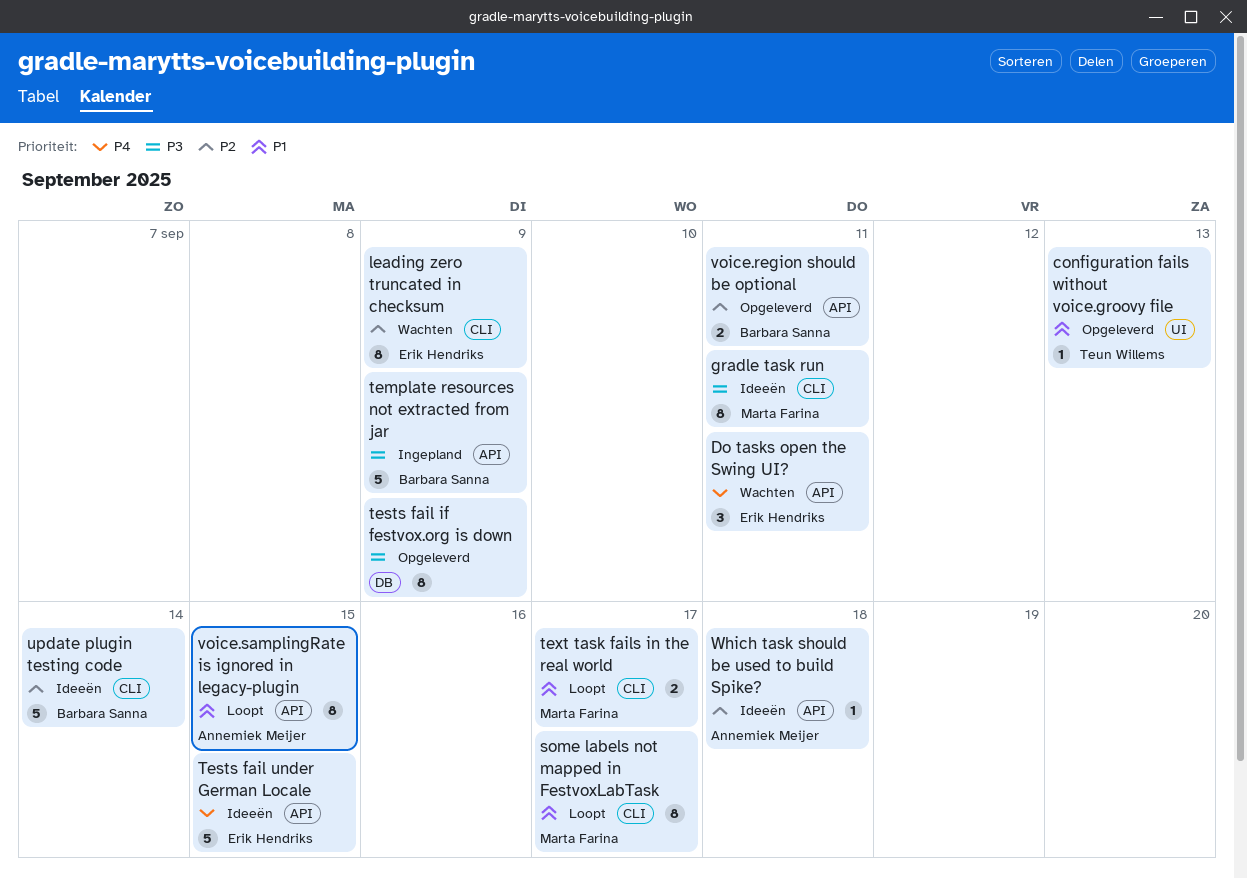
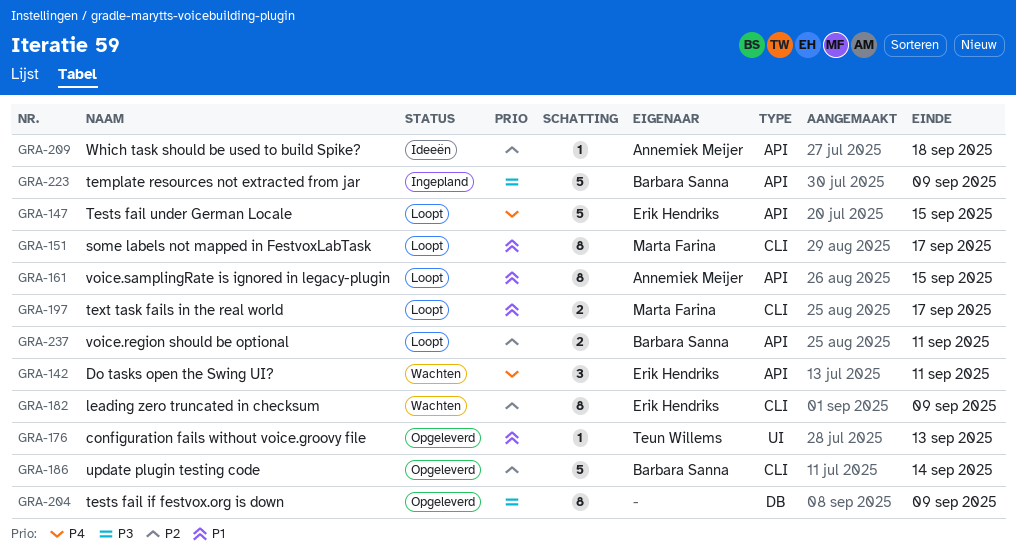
gradle task run: present -> none
Tests fail under German Locale, status: Ideeën -> Loopt
update plugin testing code, status: Ideeën -> Opgeleverd
voice.region should be optional, status: Opgeleverd -> Loopt

